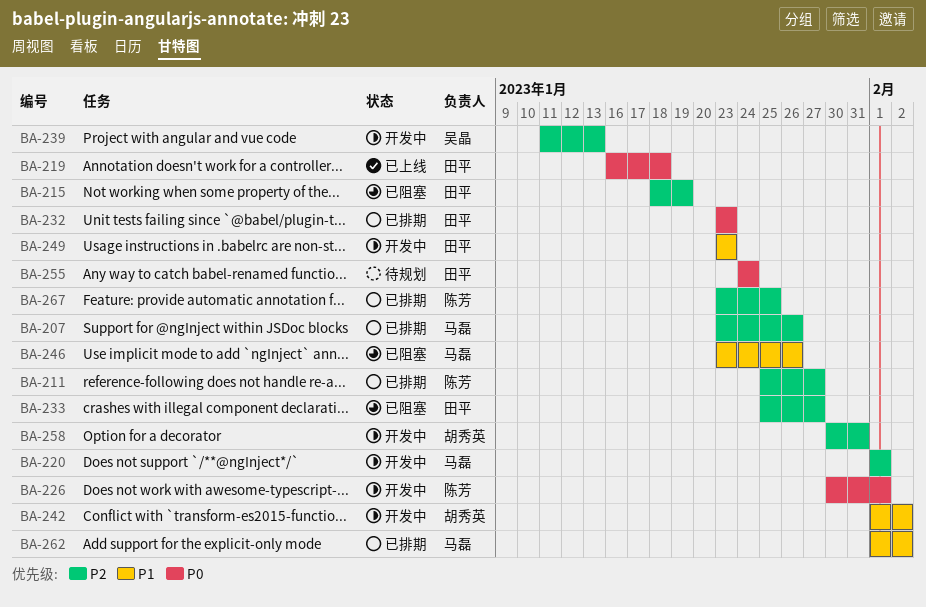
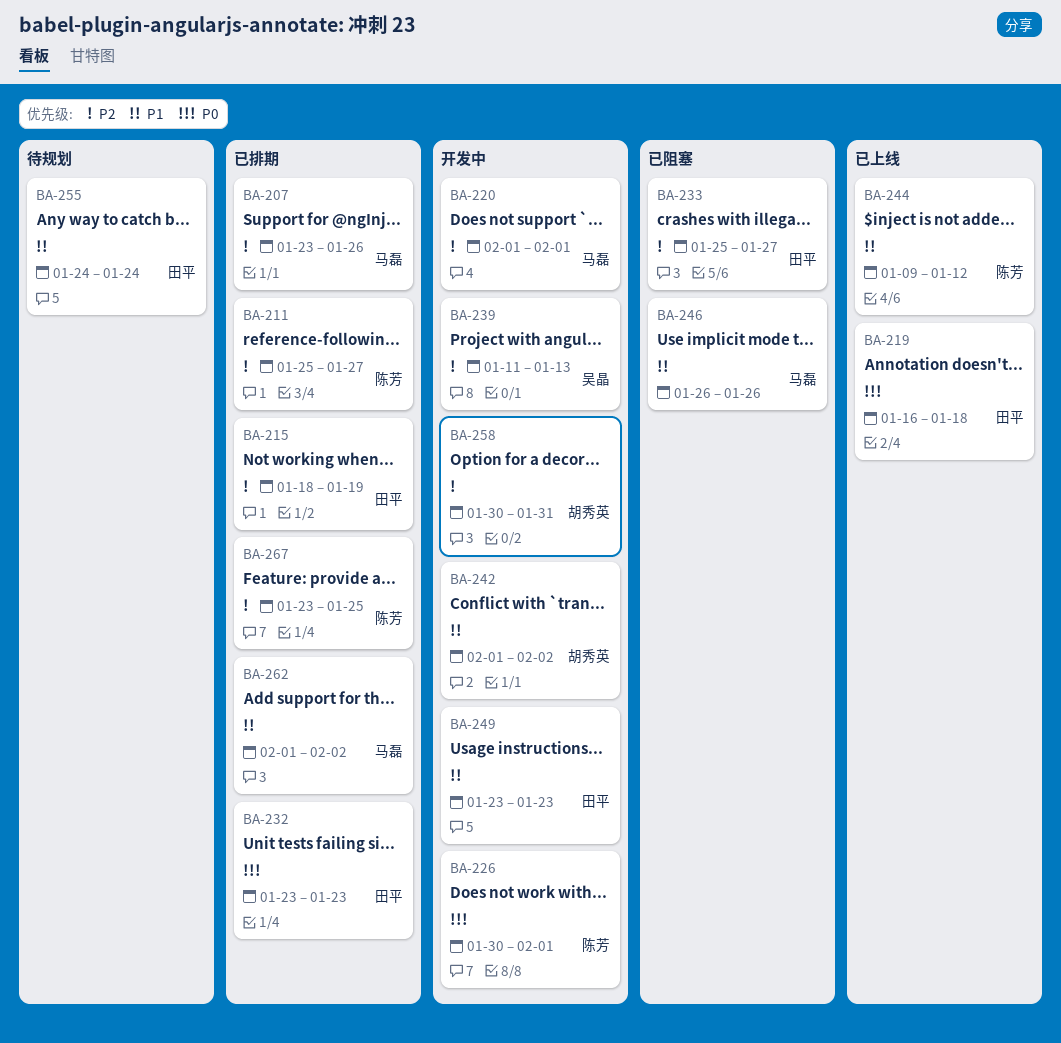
BA-215, status: 已阻塞 -> 已排期
BA-244: none -> present
BA-246, start: Jan 23 -> Jan 26
BA-255, priority: P0 -> P1

